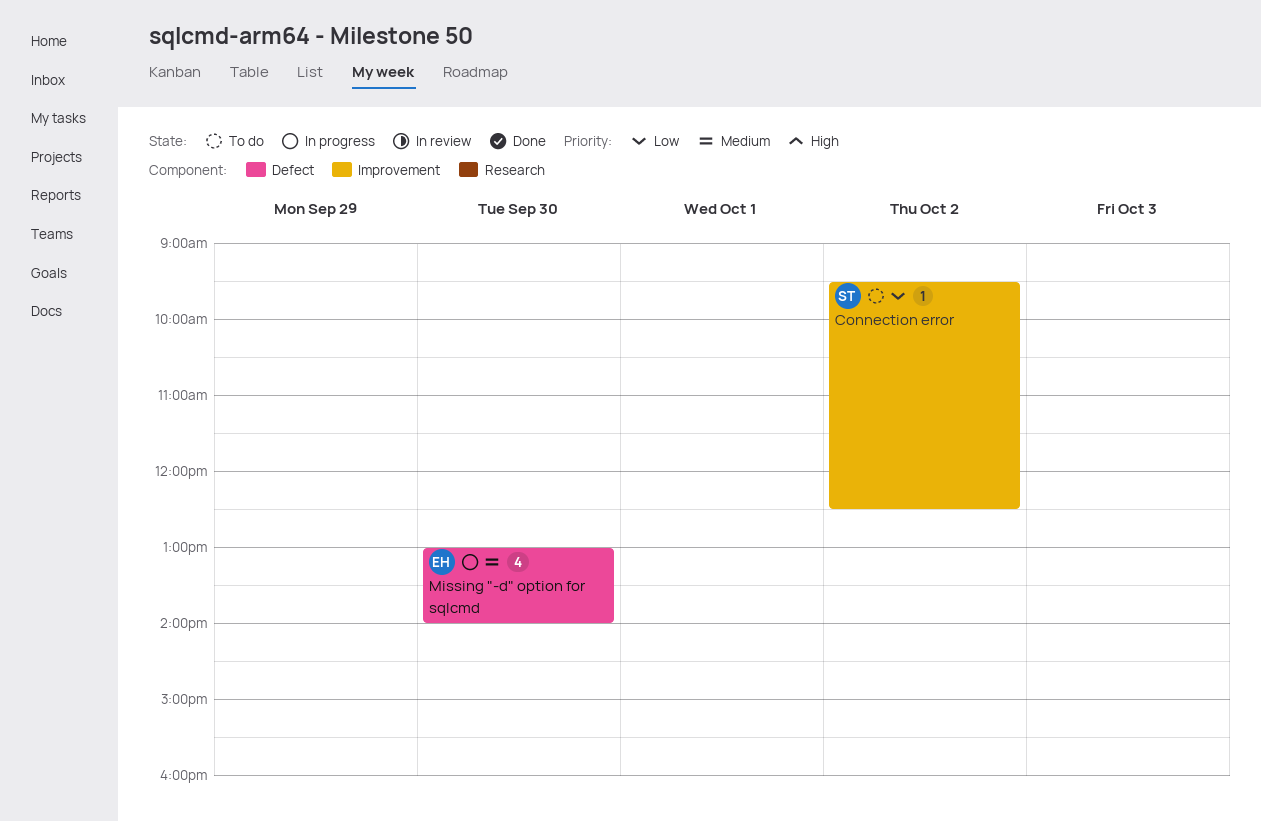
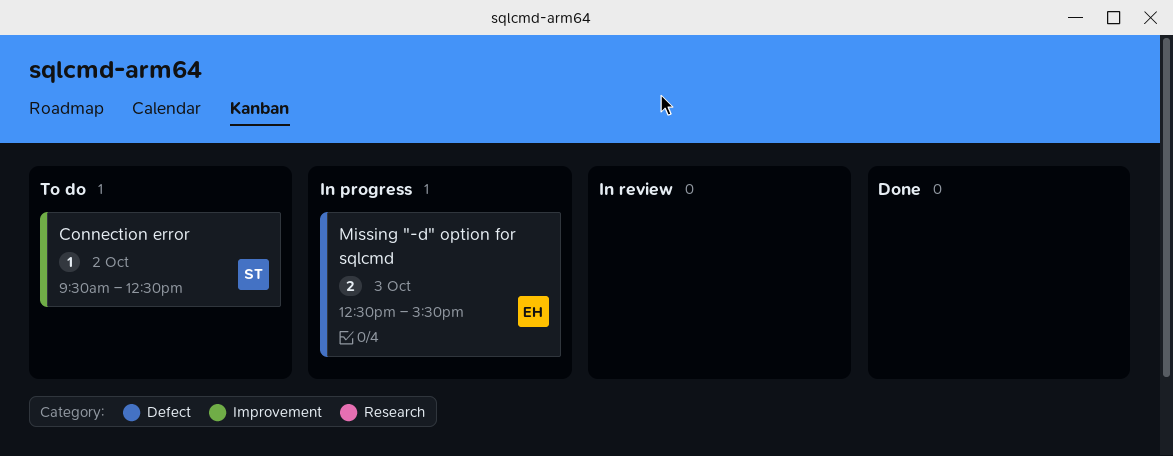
Missing "-d" option for sqlcmd, estimate: 4 -> 2
Missing "-d" option for sqlcmd, day: Sep 30 -> Oct 3
Missing "-d" option for sqlcmd, begins: 13:00 -> 12:30
Missing "-d" option for sqlcmd, ends: 14:00 -> 15:30

